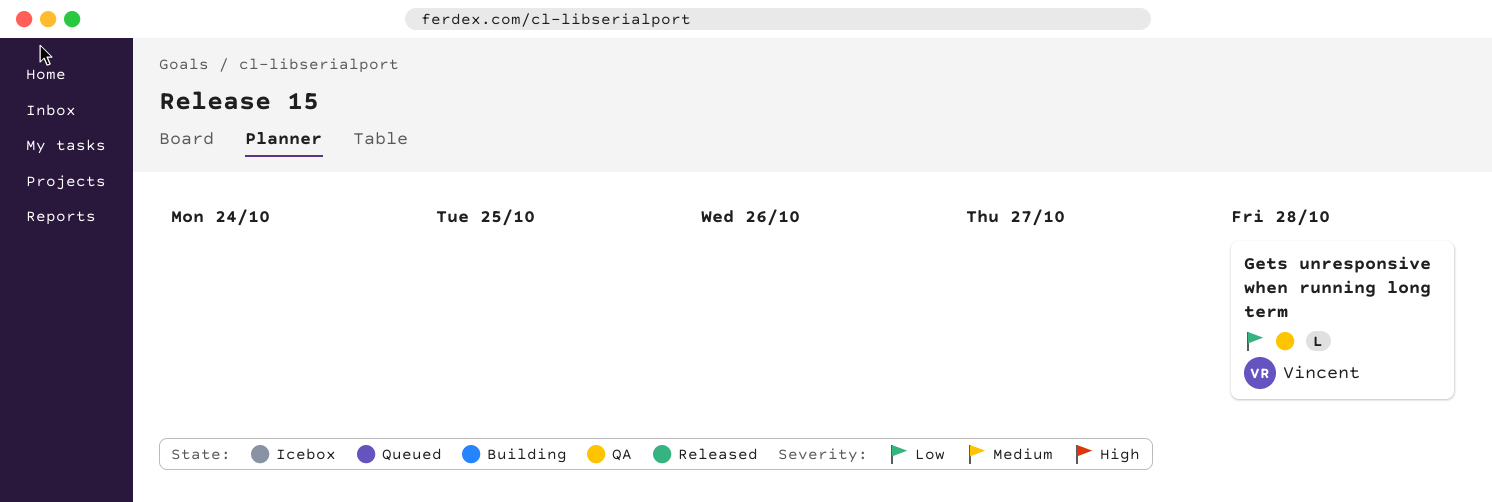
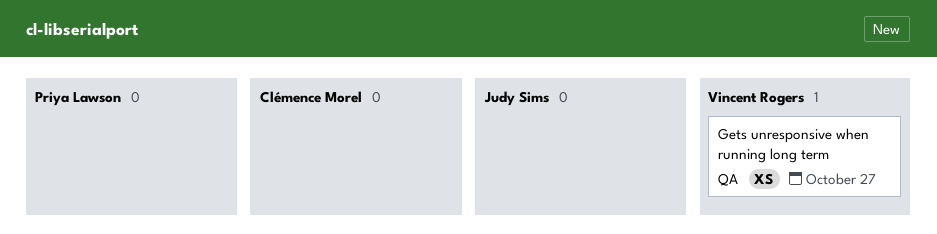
Gets unresponsive when running long term, estimate: L -> XS
Gets unresponsive when running long term, due: Oct 28 -> Oct 27

